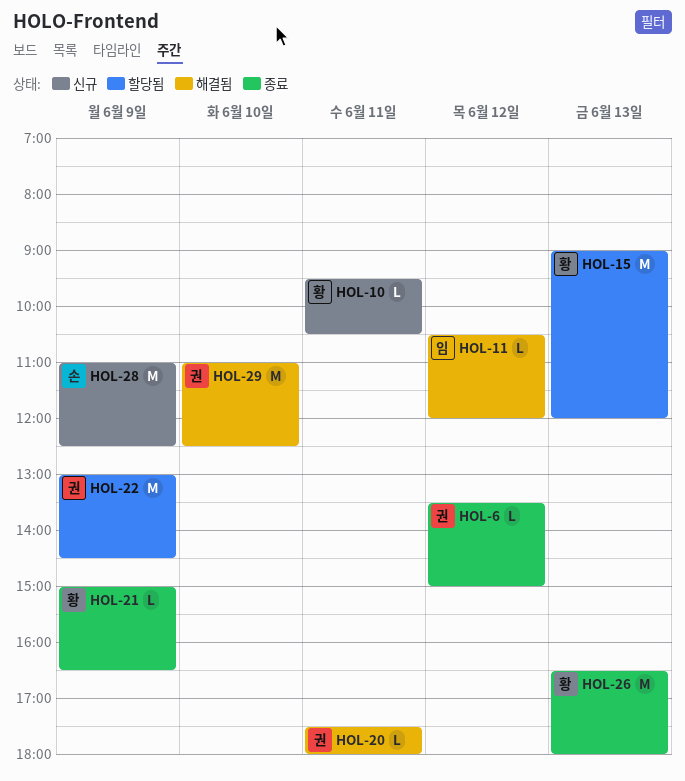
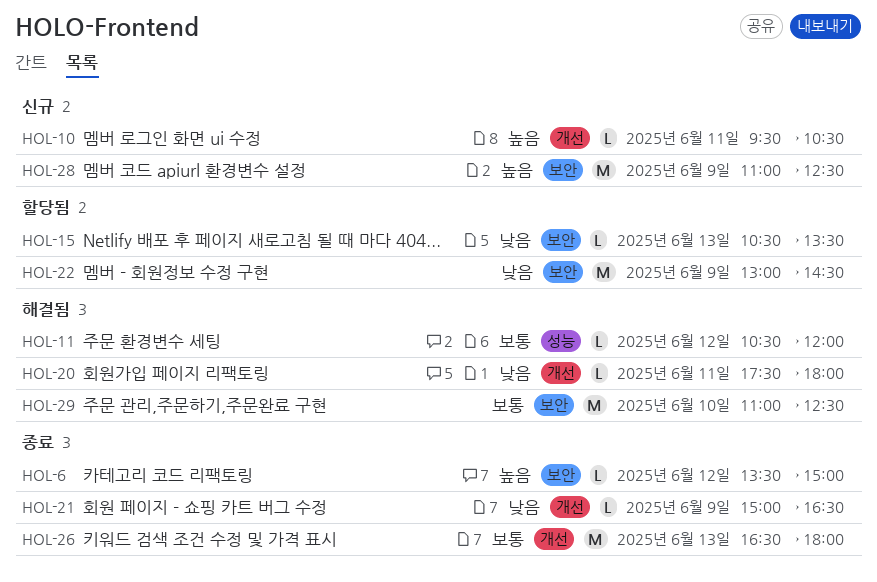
HOL-15, estimate: M -> L
HOL-15, begins: 09:00 -> 10:30
HOL-15, ends: 12:00 -> 13:30

